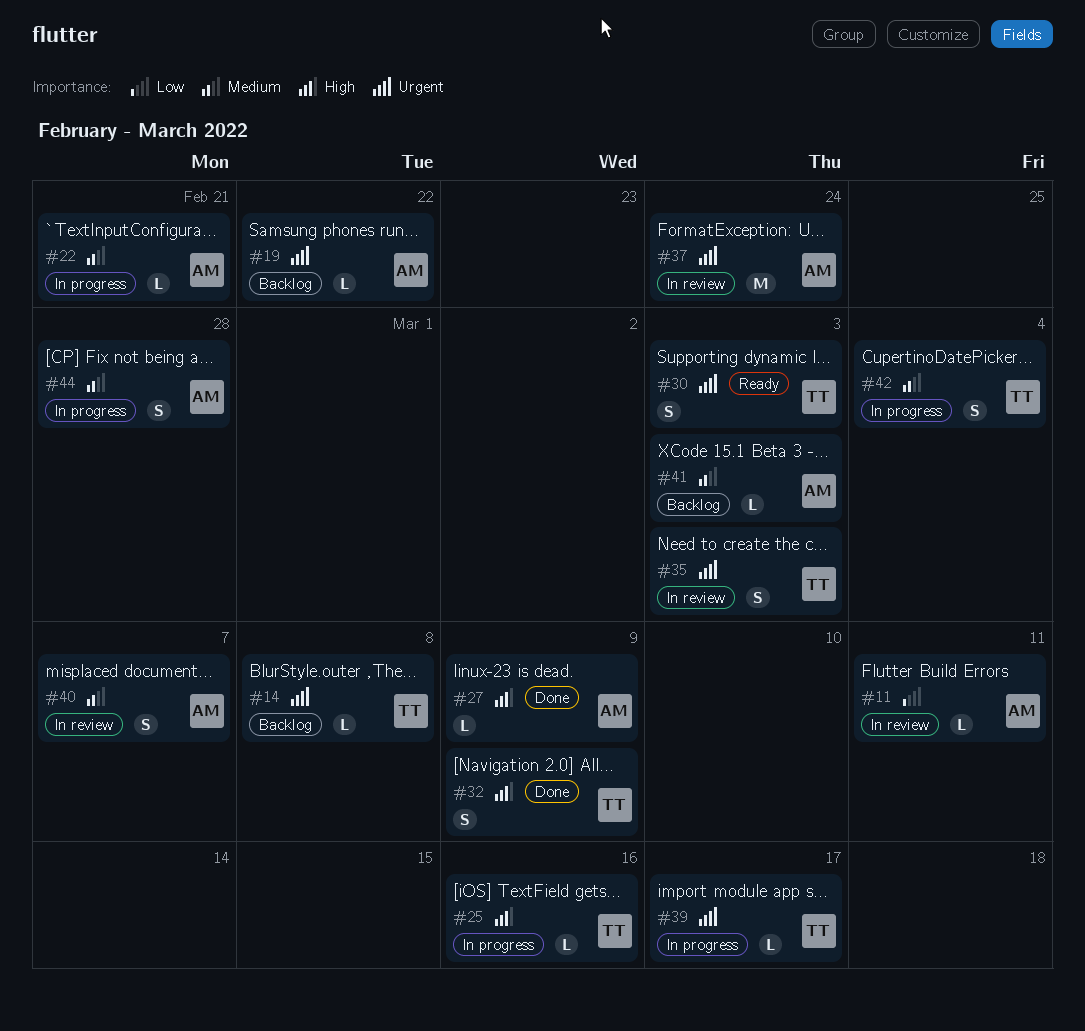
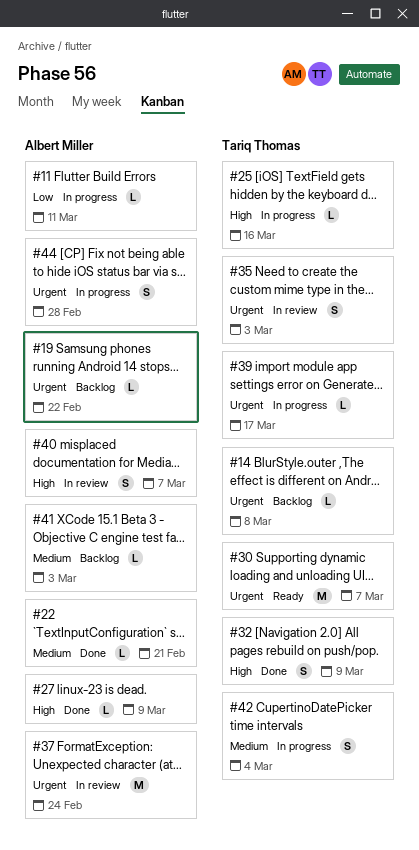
#11, status: In review -> In progress
#22, status: In progress -> Done
#30, estimate: S -> M
#30, due: Mar 3 -> Mar 7
#40, priority: Medium -> High
#44, priority: Medium -> Urgent

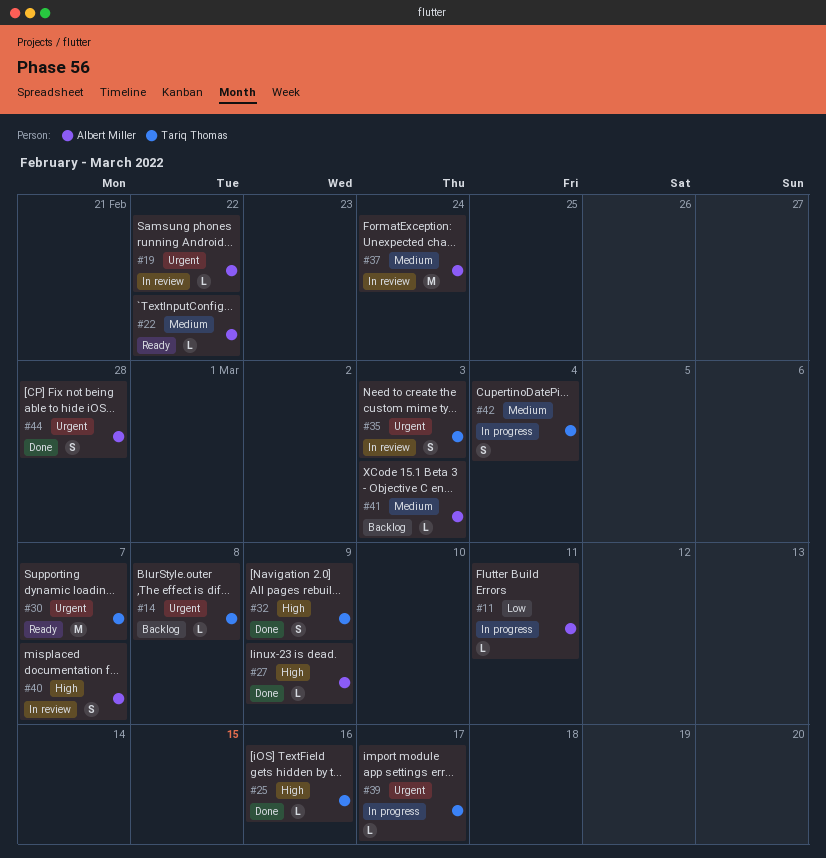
#19, status: Backlog -> In review
#22, status: Done -> Ready
#22, due: Feb 21 -> Feb 22
#25, status: In progress -> Done
#37, priority: Urgent -> Medium
#44, status: In progress -> Done

